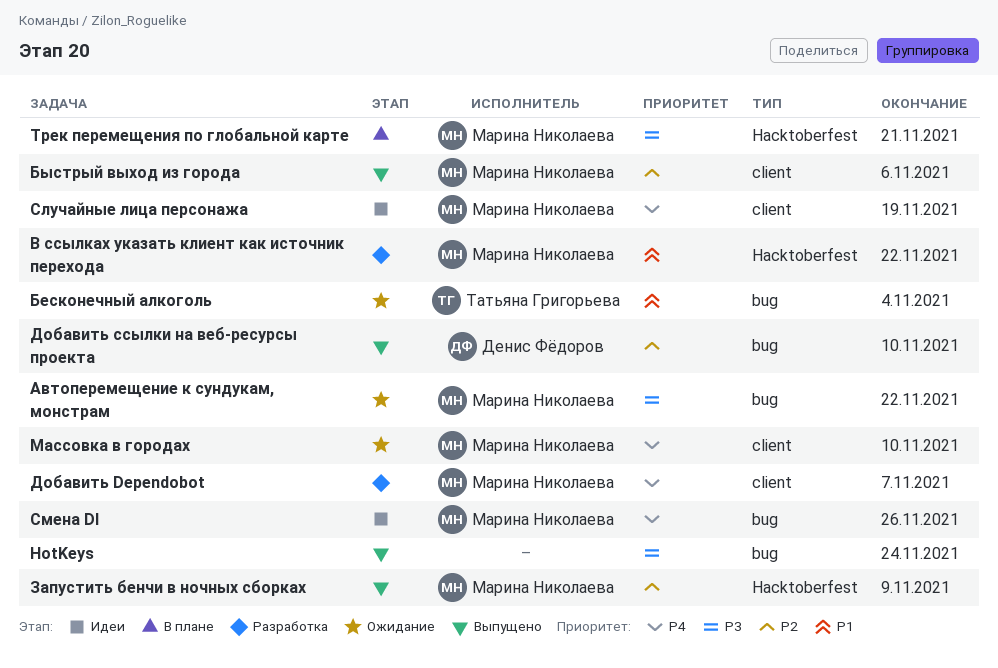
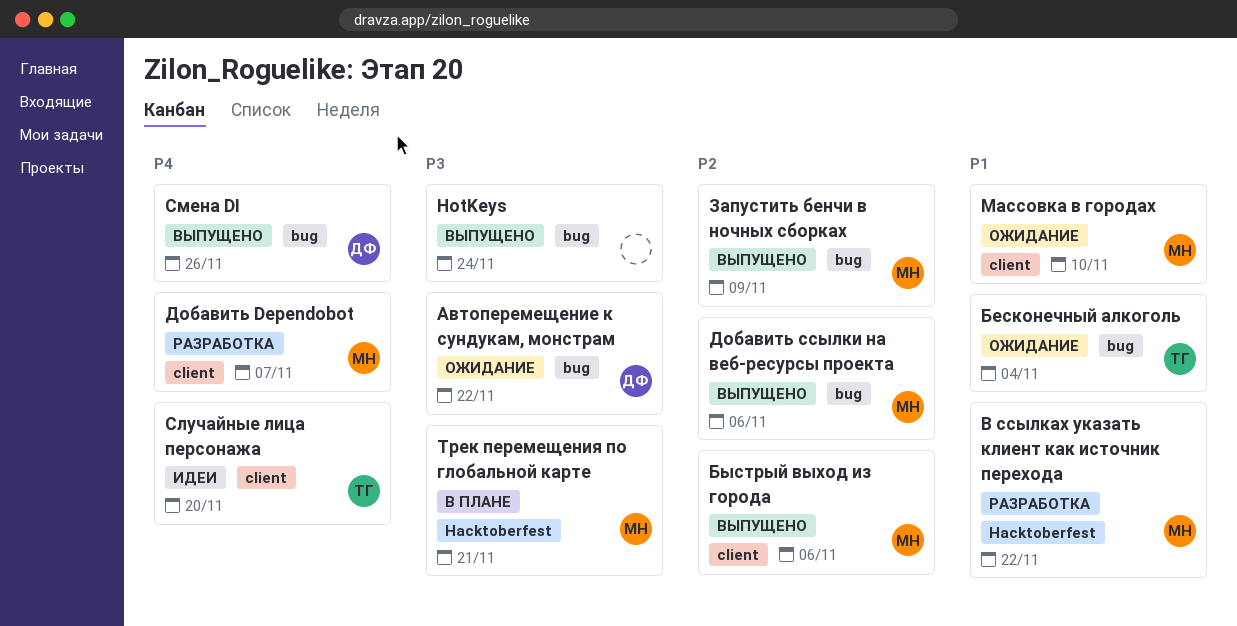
Автоперемещение к сундукам, монстрам, owner: Марина Николаева -> Денис Фёдоров
Добавить ссылки на веб-ресурсы проекта, owner: Денис Фёдоров -> Марина Николаева
Добавить ссылки на веб-ресурсы проекта, due: Nov 10 -> Nov 6
Запустить бенчи в ночных сборках, label: Hacktoberfest -> bug
Массовка в городах, priority: P4 -> P1
Случайные лица персонажа, owner: Марина Николаева -> Татьяна Григорьева
Случайные лица персонажа, due: Nov 19 -> Nov 20
Смена DI, status: Идеи -> Выпущено
Смена DI, owner: Марина Николаева -> Денис Фёдоров

